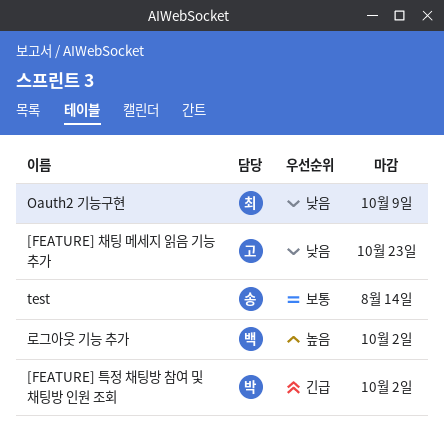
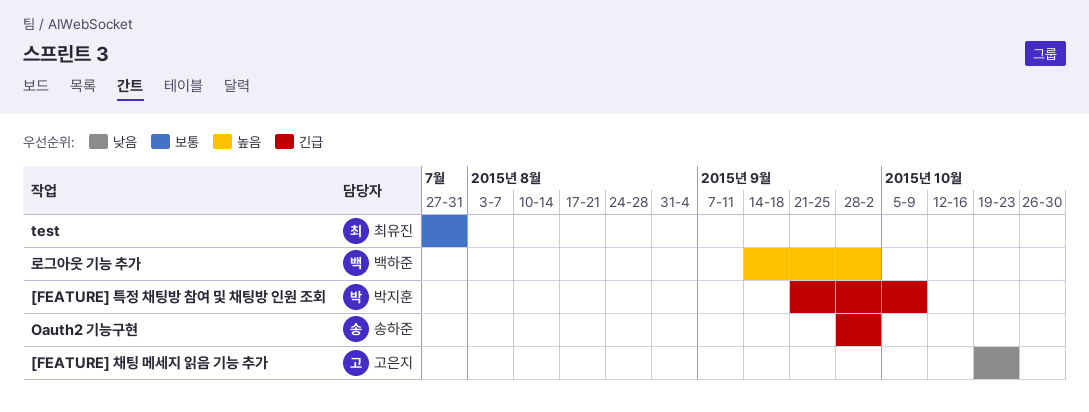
[FEATURE] 특정 채팅방 참여 및 채팅방 인원 조회, due: Oct 2 -> Oct 9
Oauth2 기능구현, owner: 최유진 -> 송하준
Oauth2 기능구현, priority: 낮음 -> 긴급
Oauth2 기능구현, due: Oct 9 -> Oct 2
test, owner: 송하준 -> 최유진
test, due: Aug 14 -> Jul 31

